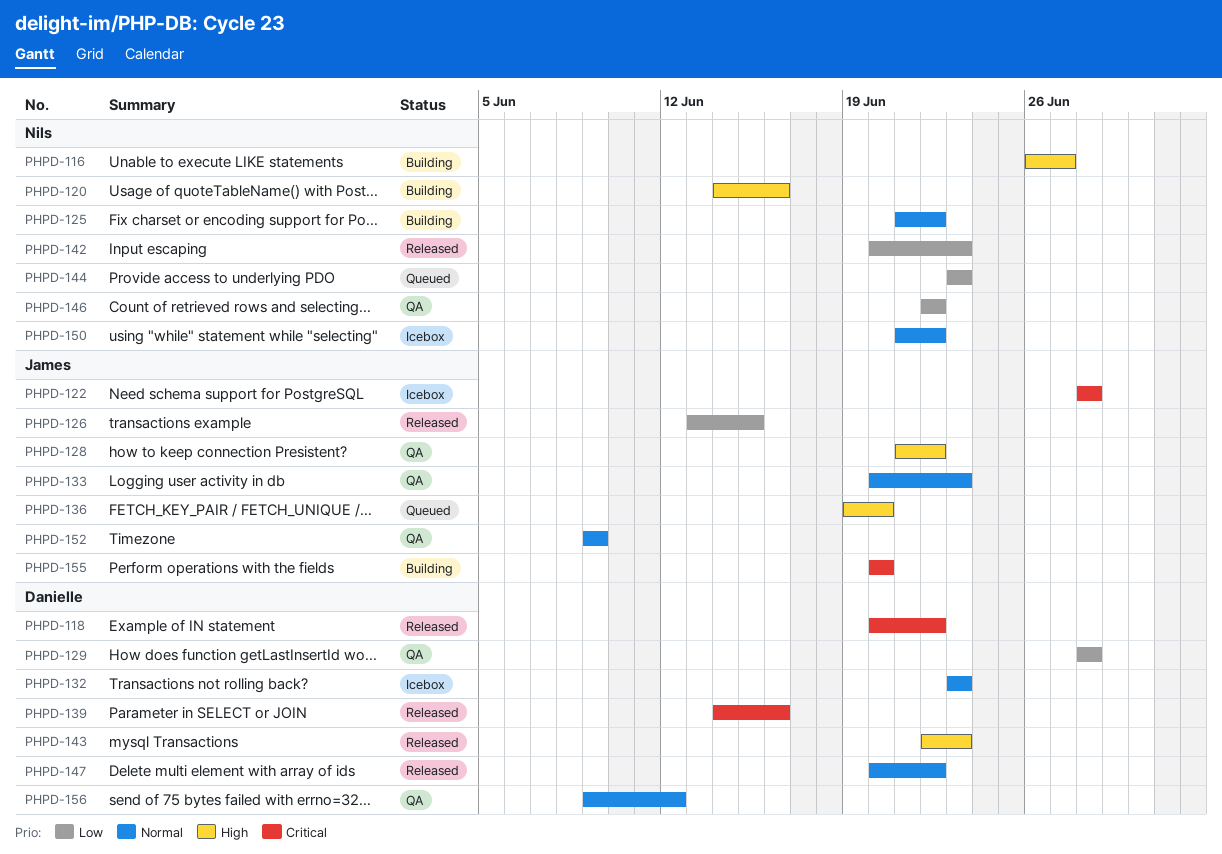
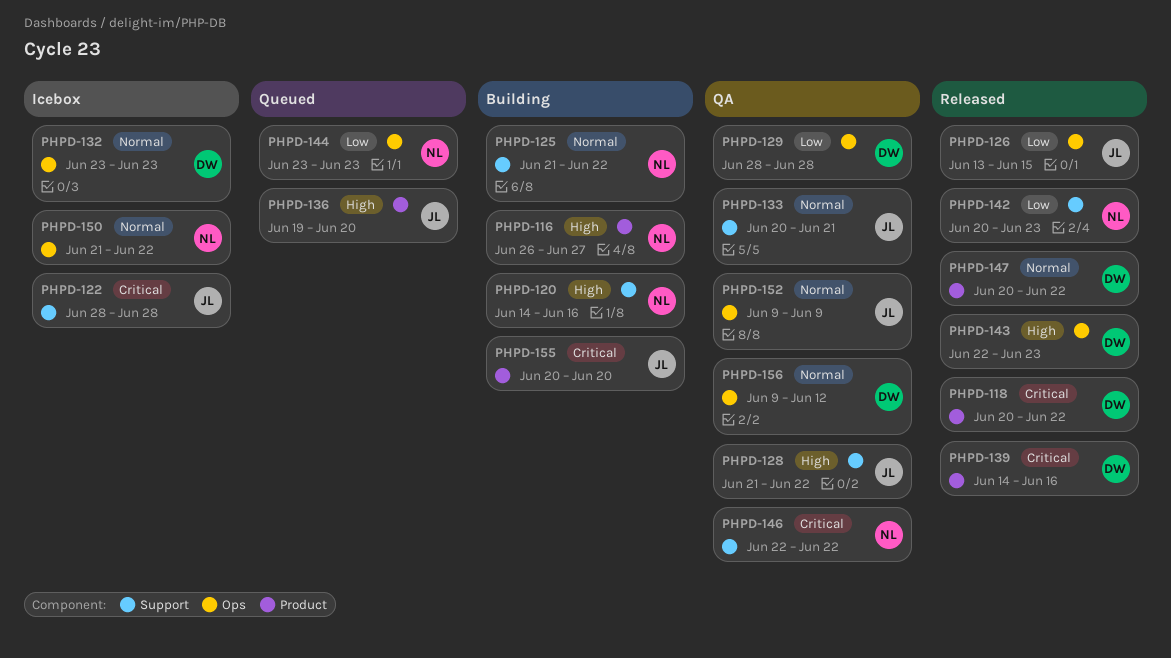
PHPD-133, due: Jun 23 -> Jun 21
PHPD-146, priority: Low -> Critical

